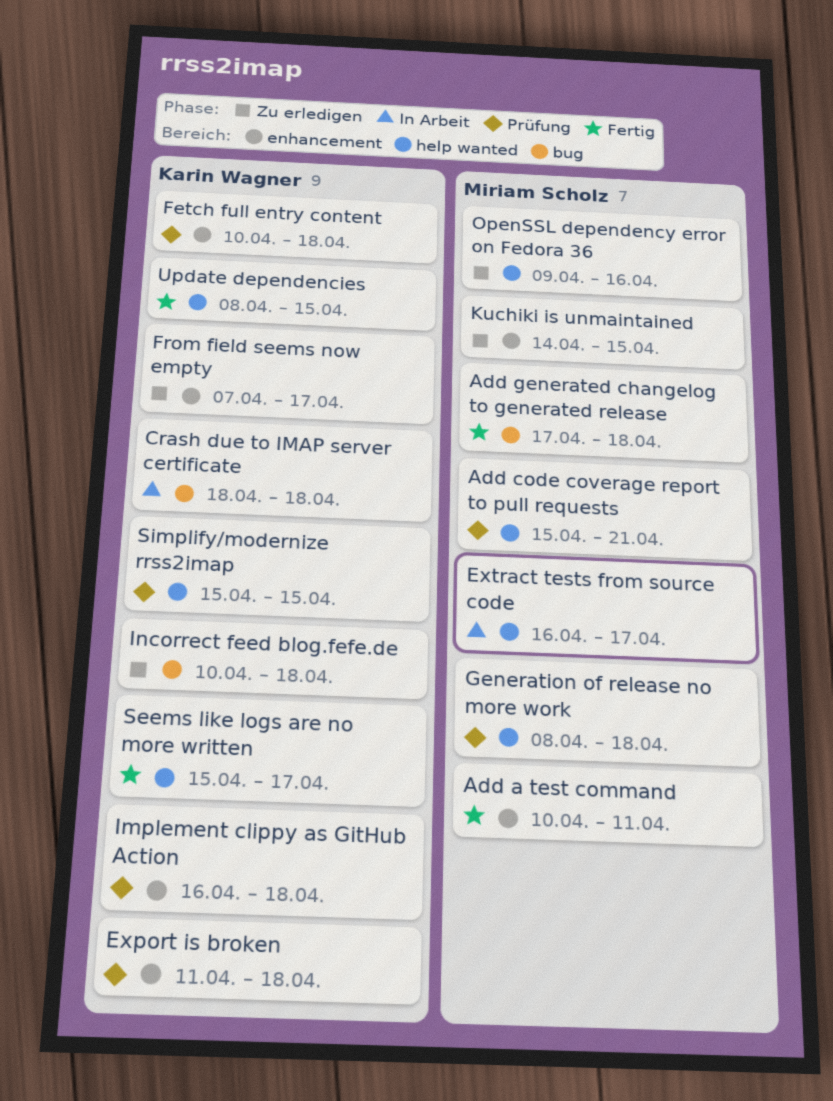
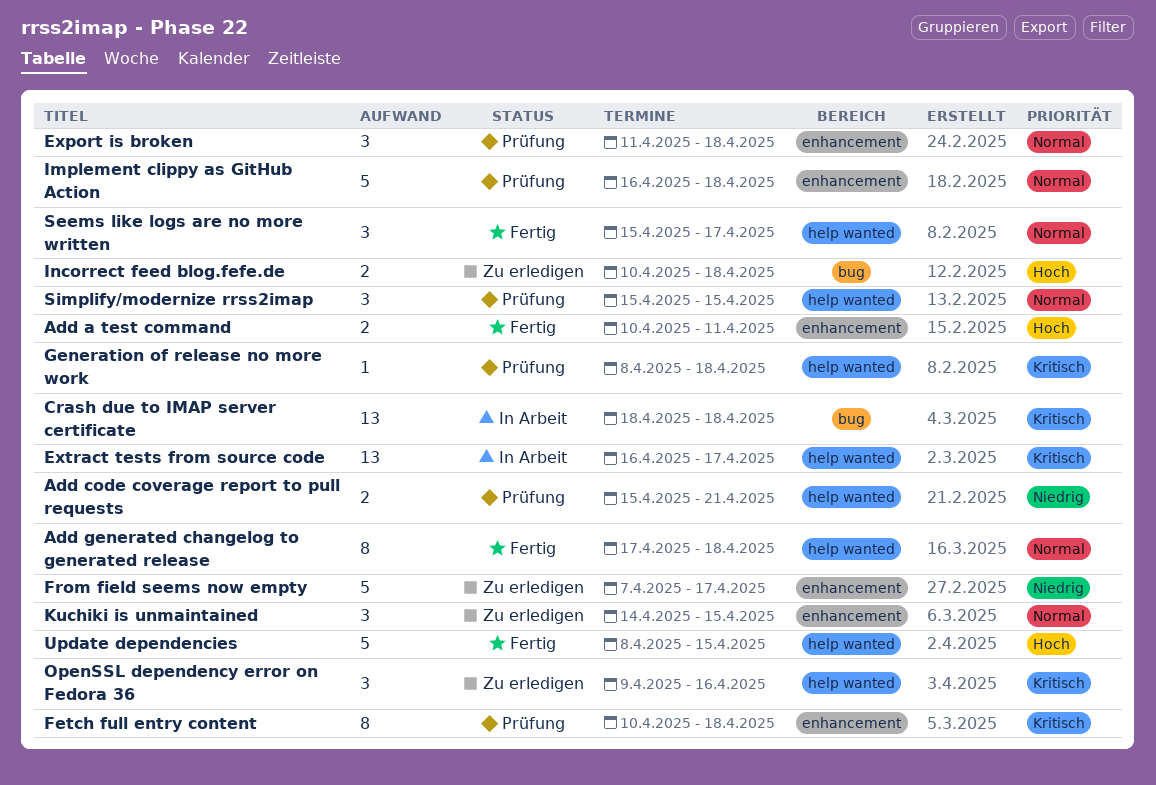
Add generated changelog to generated release, label: bug -> help wanted

